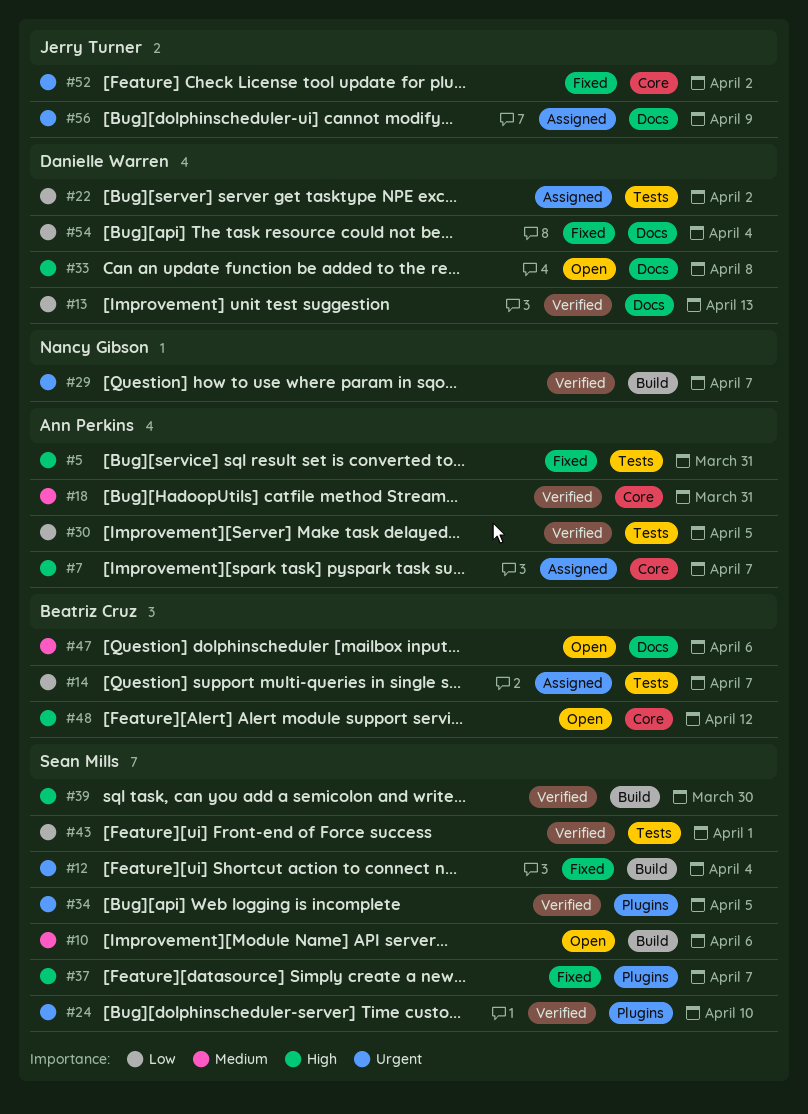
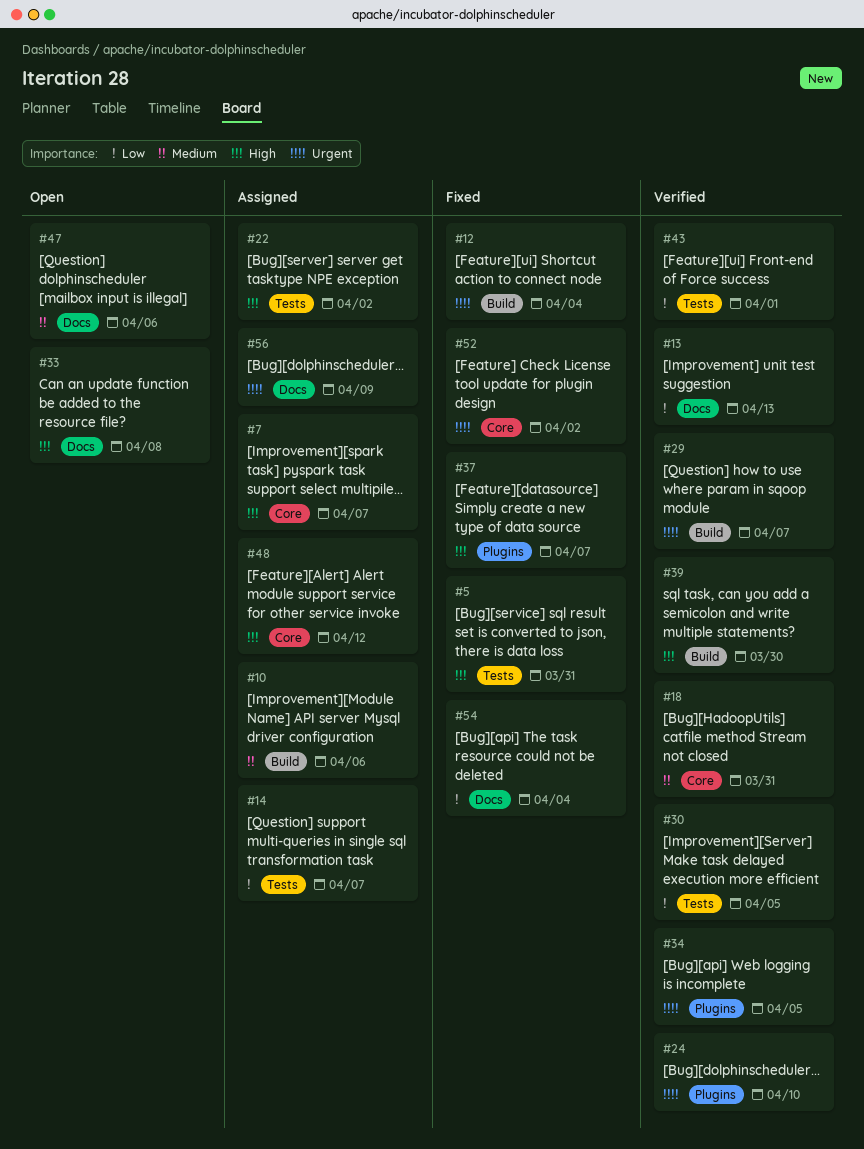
#10, status: Open -> Assigned
#22, priority: Low -> High
#48, status: Open -> Assigned

